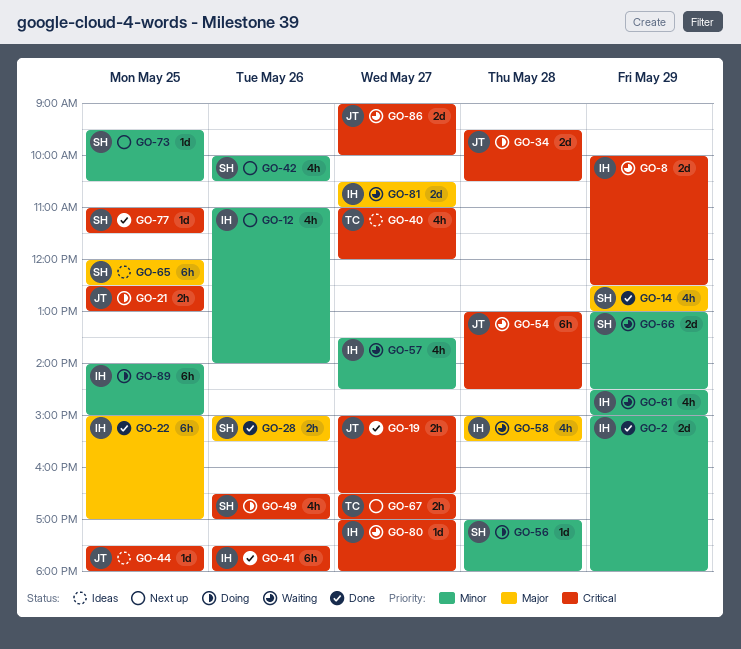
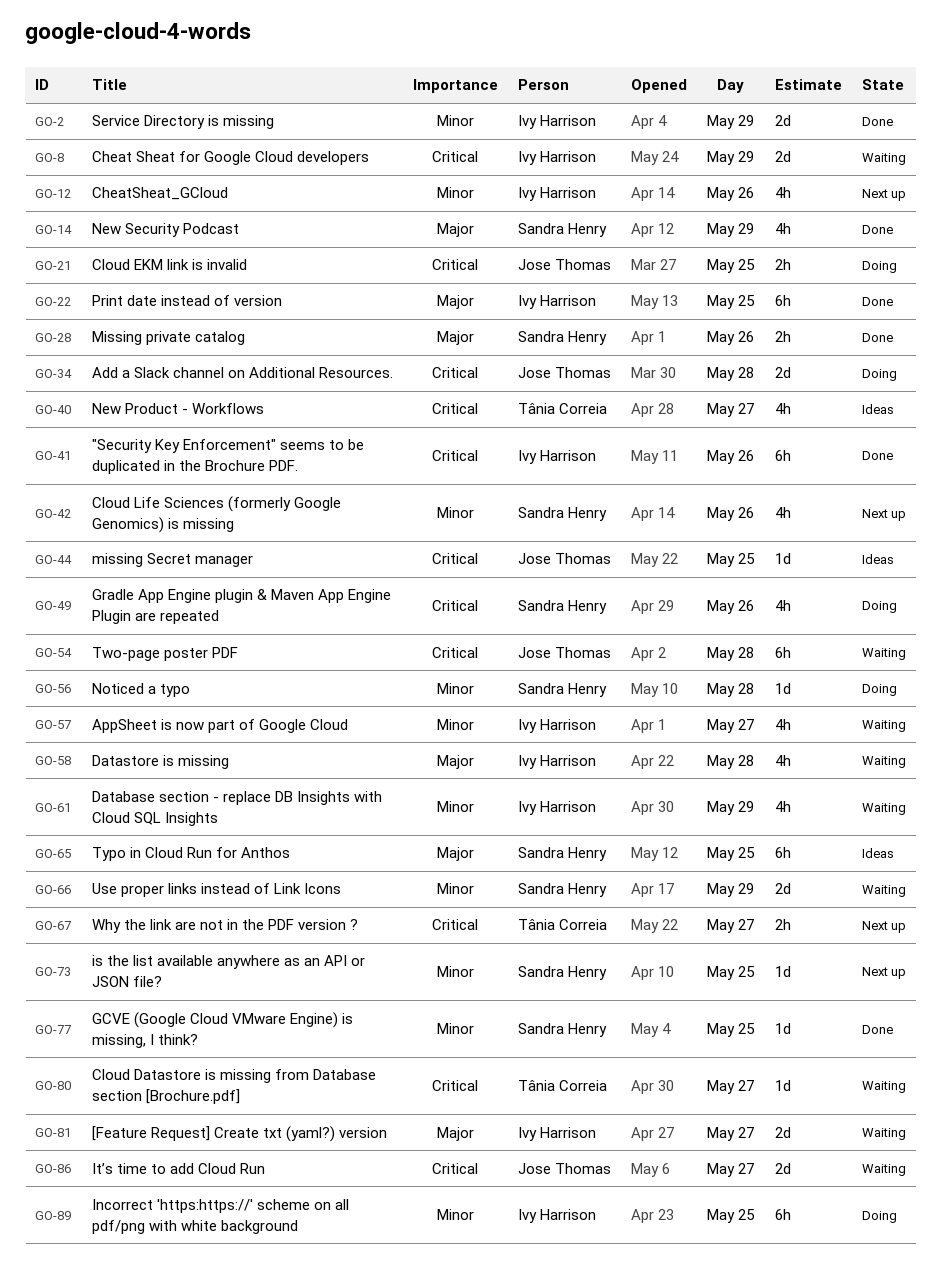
GO-19: present -> none
GO-77, priority: Critical -> Minor
GO-80, owner: Ivy Harrison -> Tânia Correia

